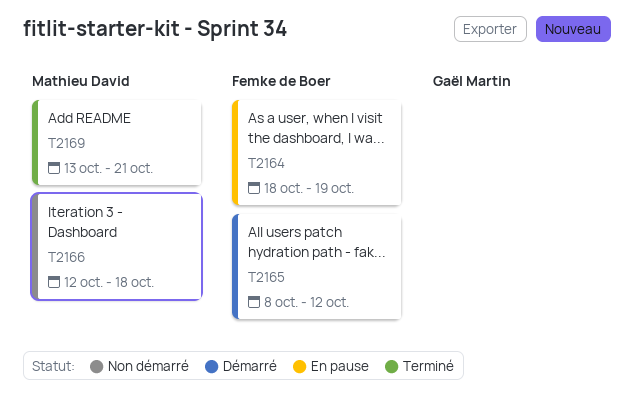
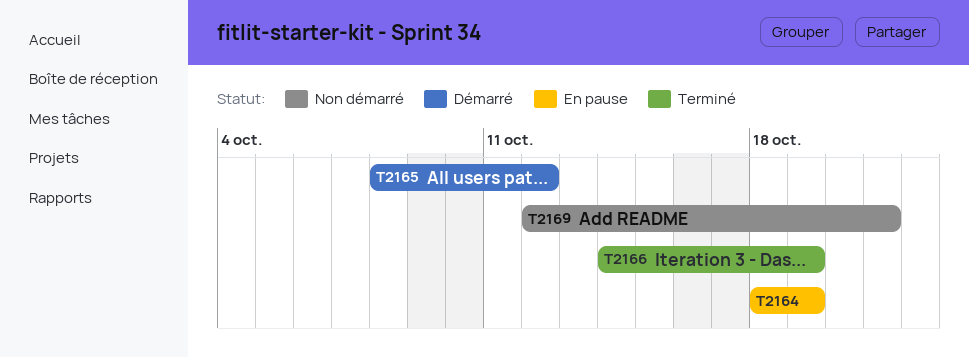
T2166, status: Non démarré -> Terminé
T2166, start: Oct 12 -> Oct 14
T2166, due: Oct 18 -> Oct 19
T2169, status: Terminé -> Non démarré
T2169, start: Oct 13 -> Oct 12

